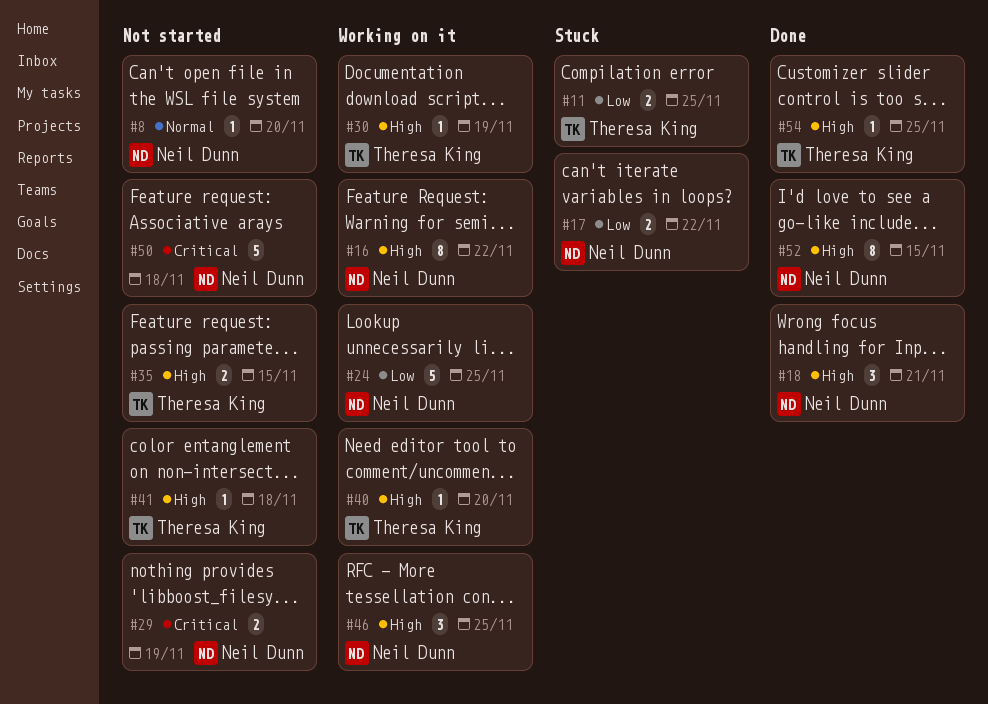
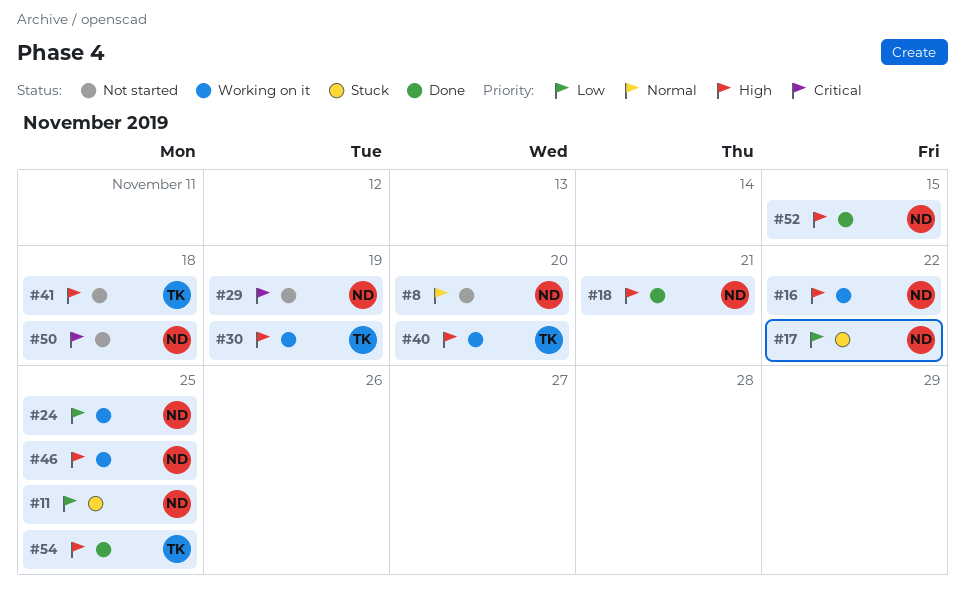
#11, owner: Theresa King -> Neil Dunn
#35: present -> none

